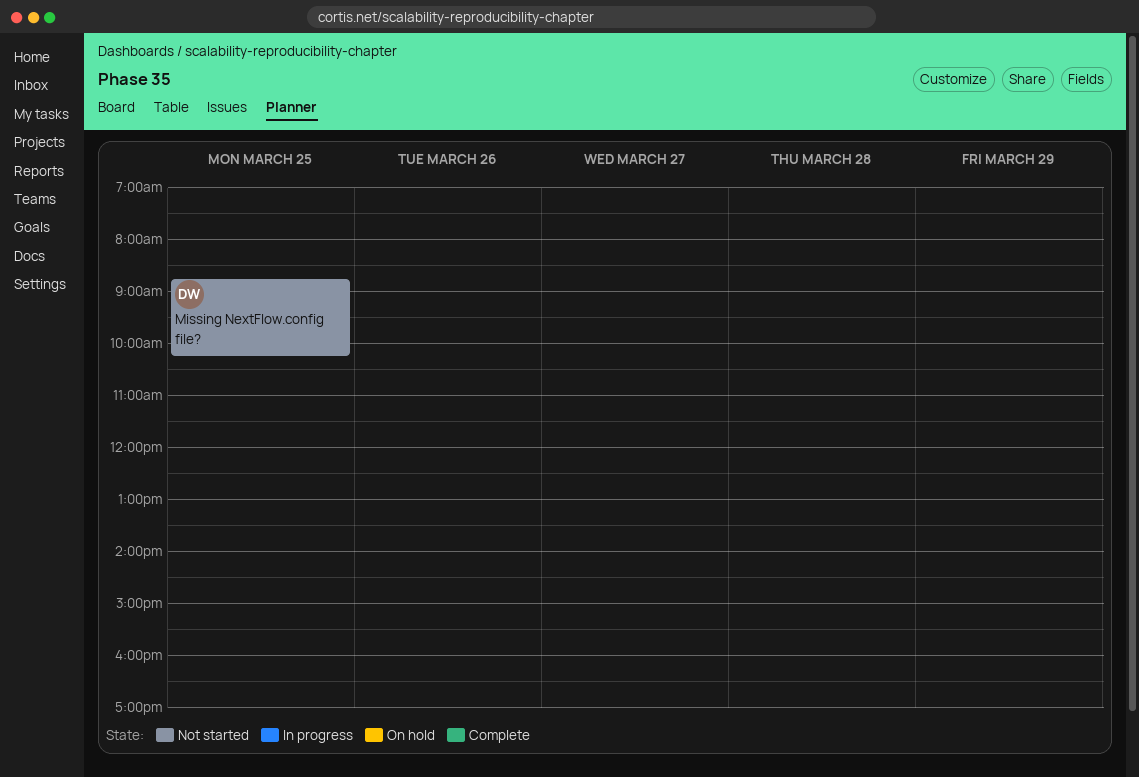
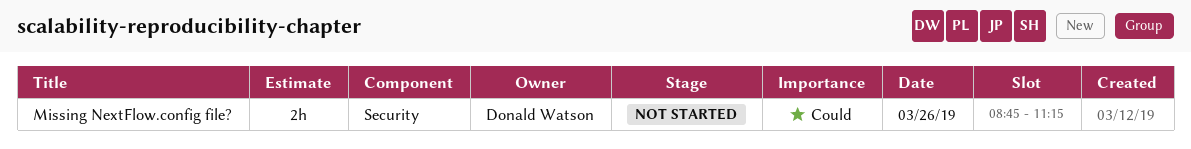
Missing NextFlow.config file?, day: Mar 25 -> Mar 26
Missing NextFlow.config file?, ends: 10:15 -> 11:15

